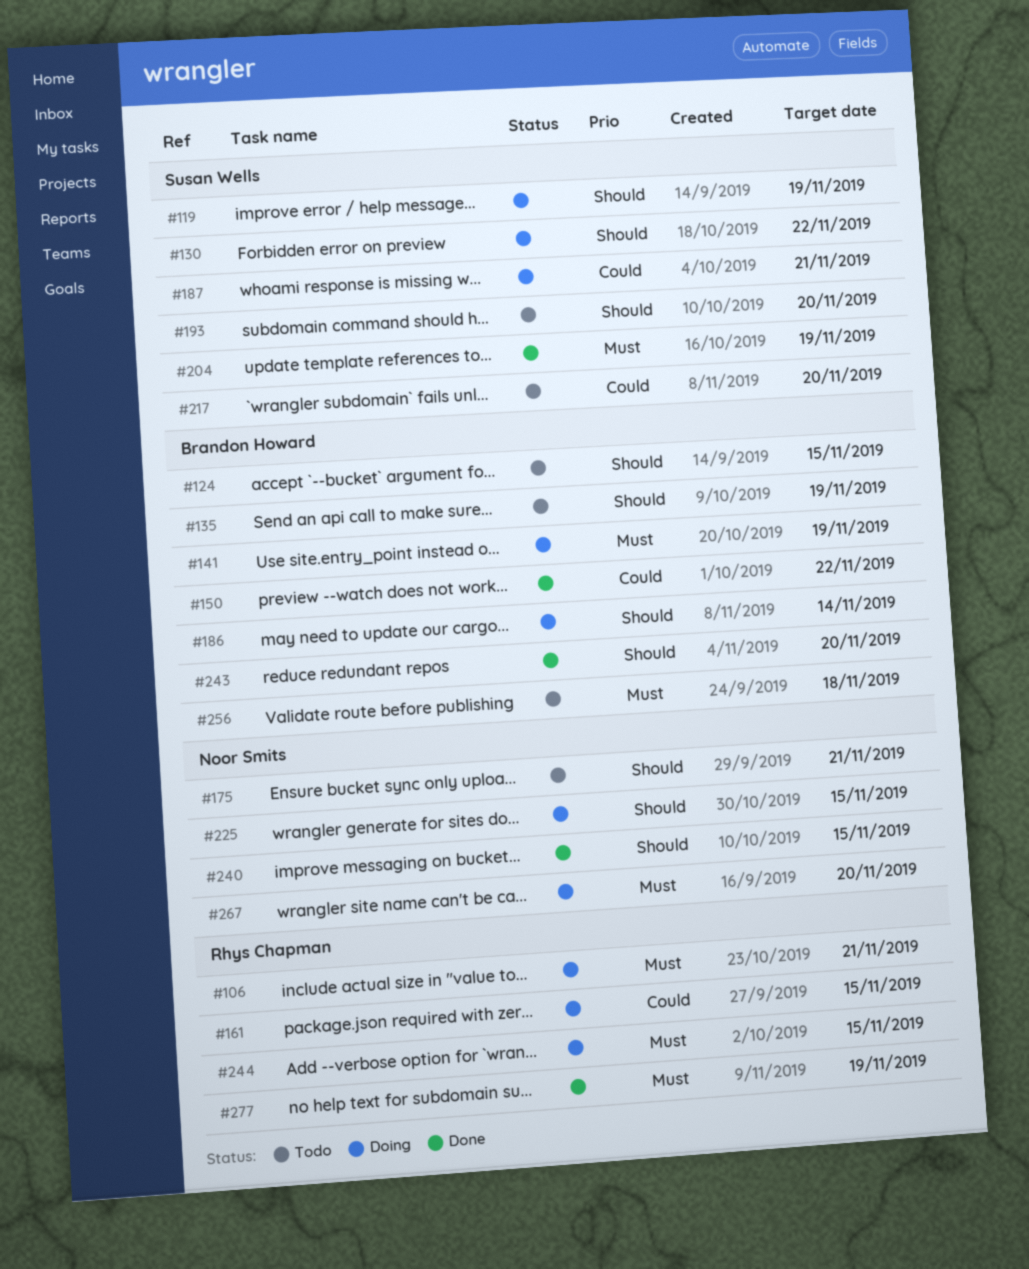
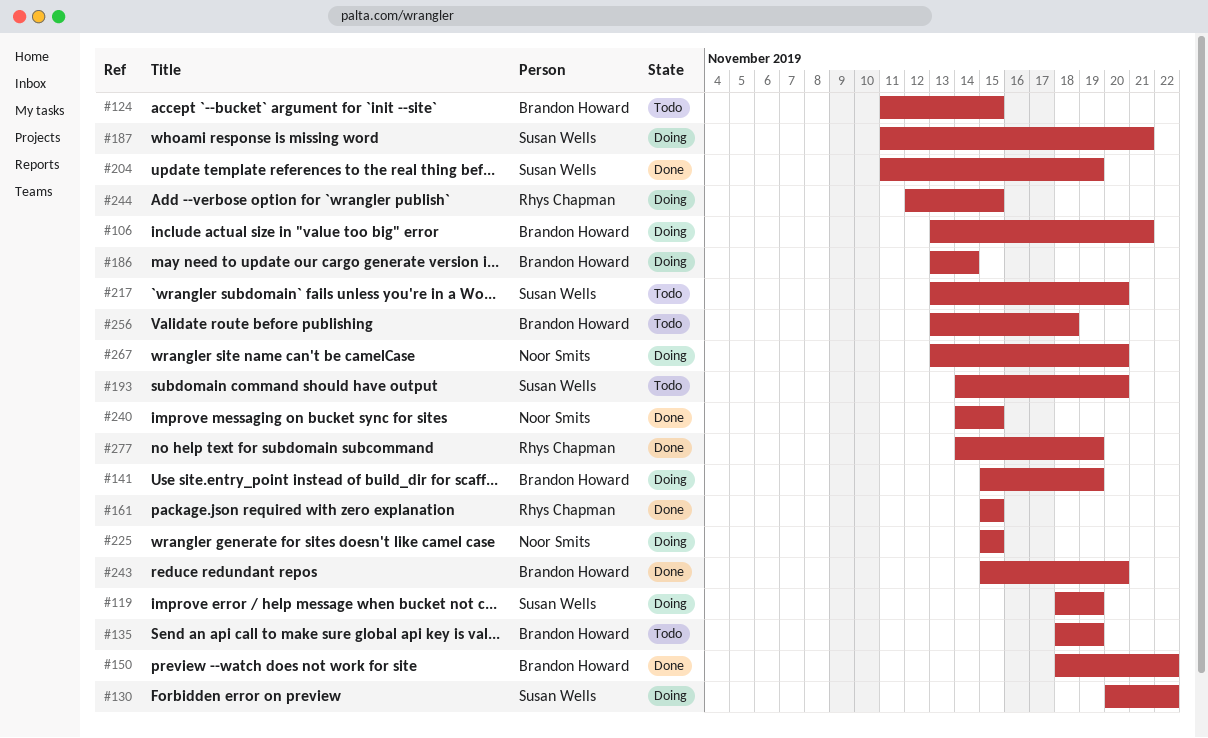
#106, owner: Rhys Chapman -> Brandon Howard
#161, status: Doing -> Done
#175: present -> none

